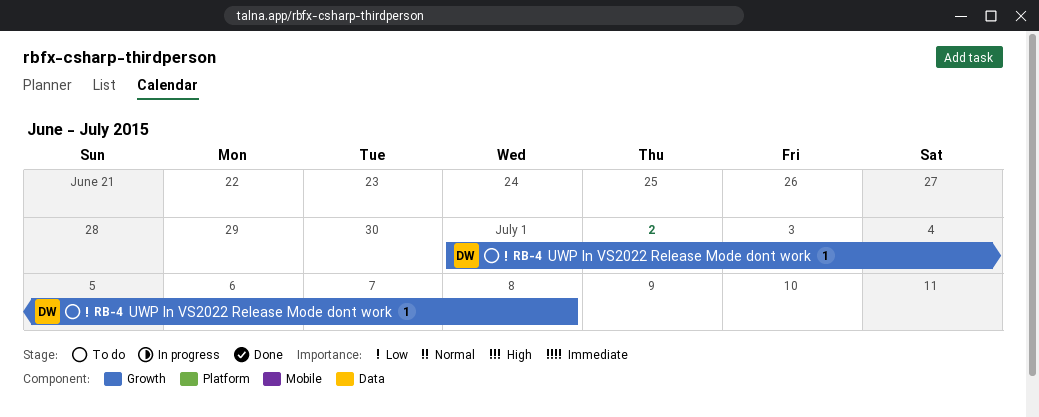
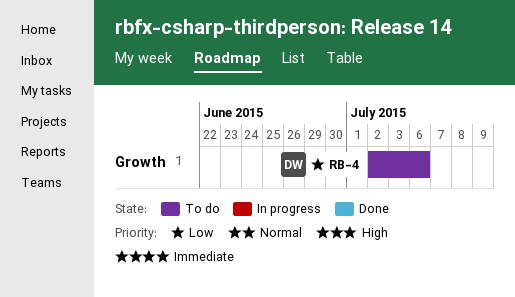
RB-4, start: Jul 1 -> Jul 2
RB-4, due: Jul 8 -> Jul 6

